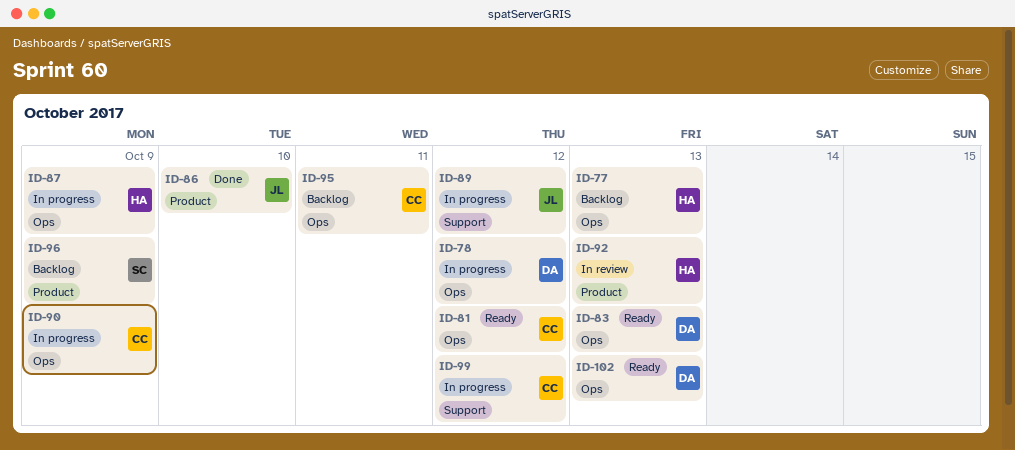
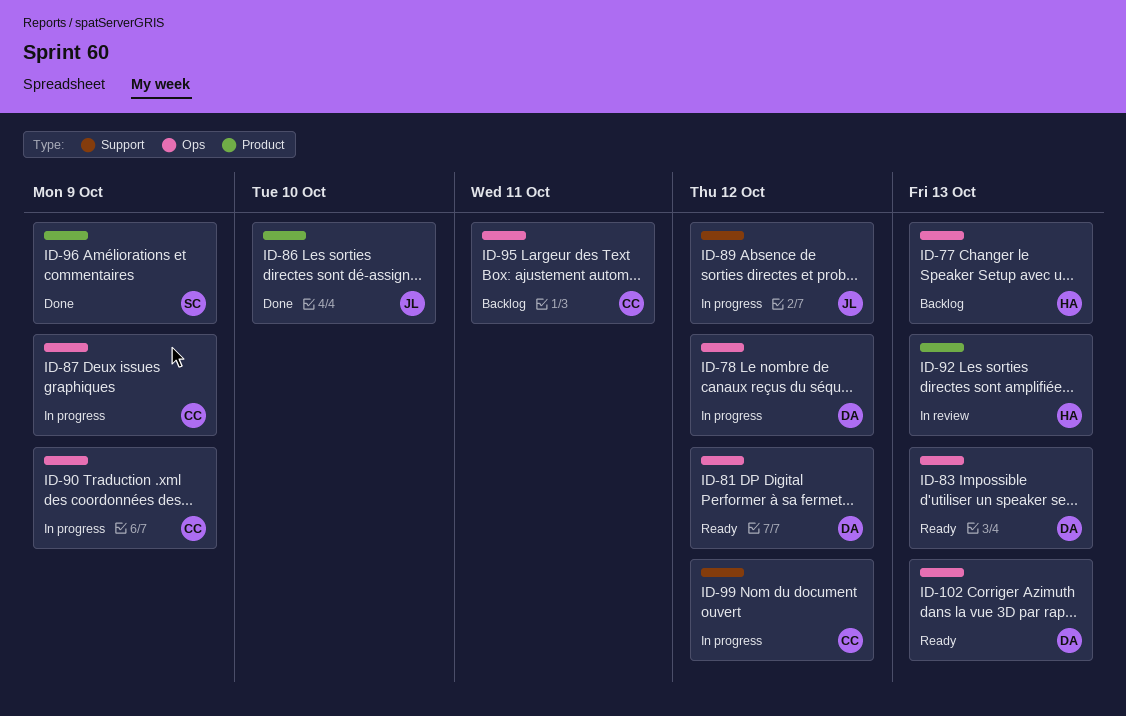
ID-81, owner: CC -> DA
ID-87, owner: HA -> CC
ID-96, status: Backlog -> Done

